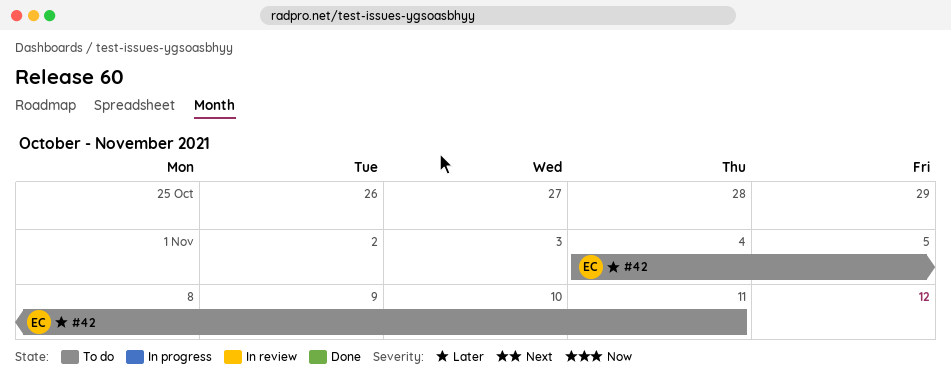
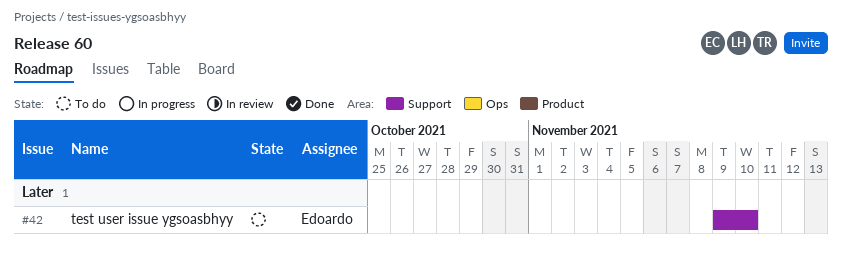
#42, start: Nov 4 -> Nov 9
#42, due: Nov 11 -> Nov 10

